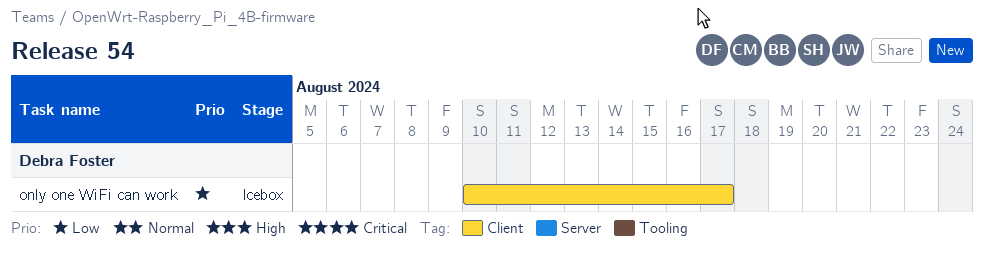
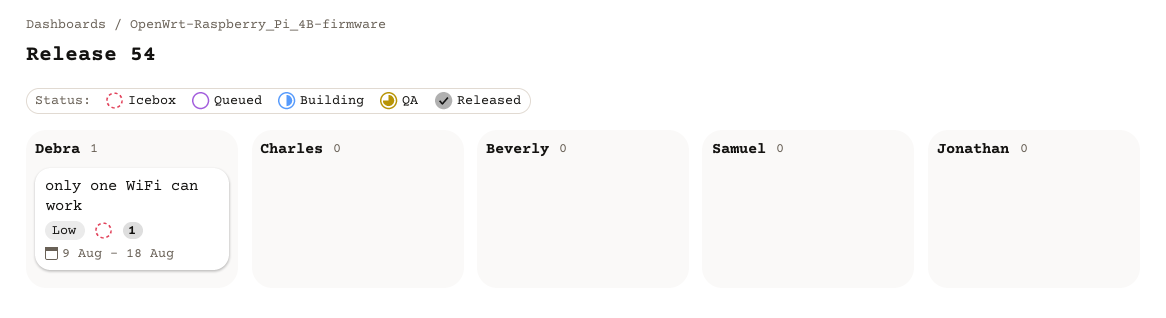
only one WiFi can work, start: Aug 10 -> Aug 9
only one WiFi can work, due: Aug 17 -> Aug 18

